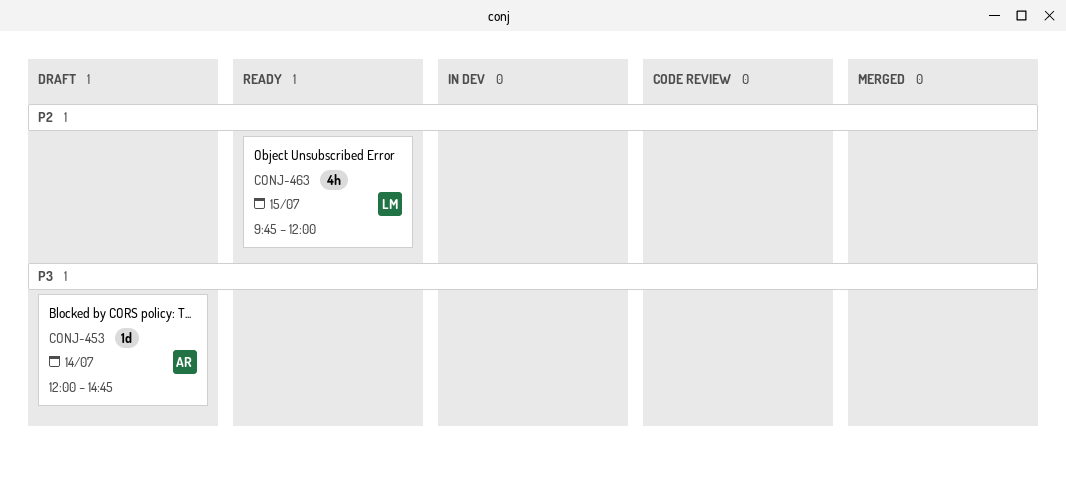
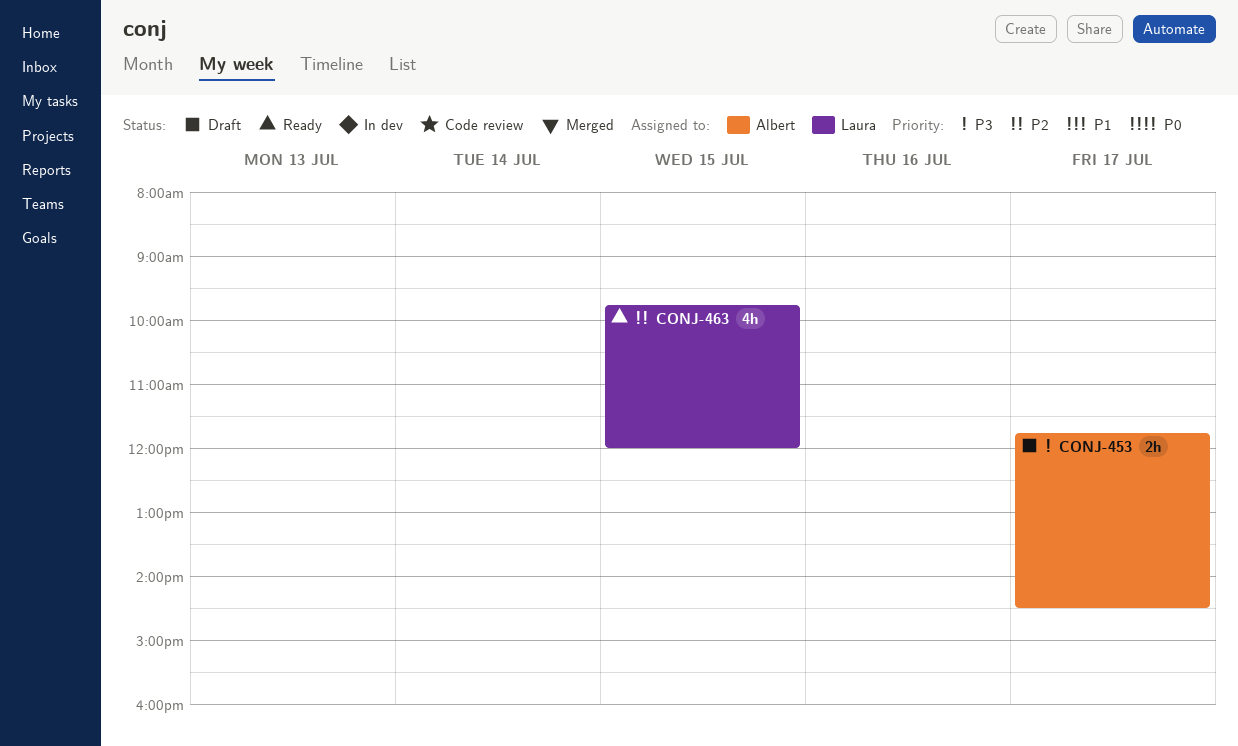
CONJ-453, estimate: 1d -> 2h
CONJ-453, day: Jul 14 -> Jul 17
CONJ-453, begins: 12:00 -> 11:45
CONJ-453, ends: 14:45 -> 14:30

